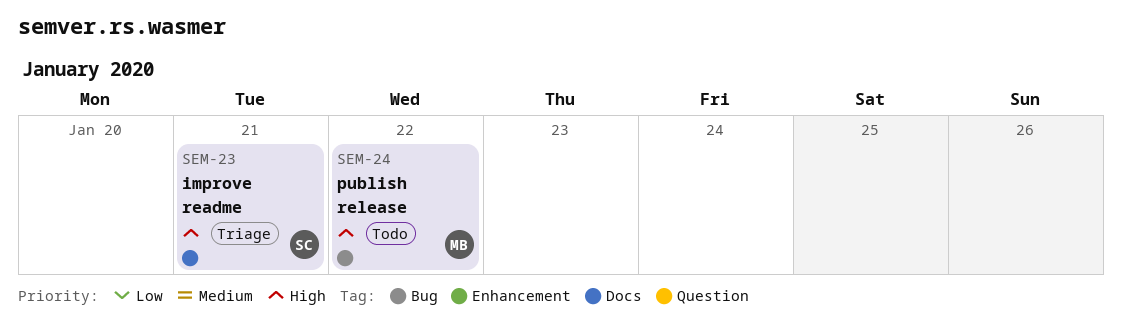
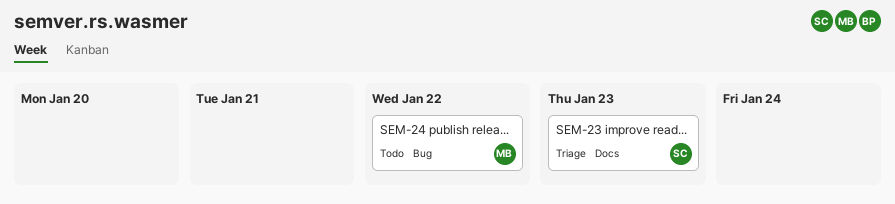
SEM-23, due: Jan 21 -> Jan 23

